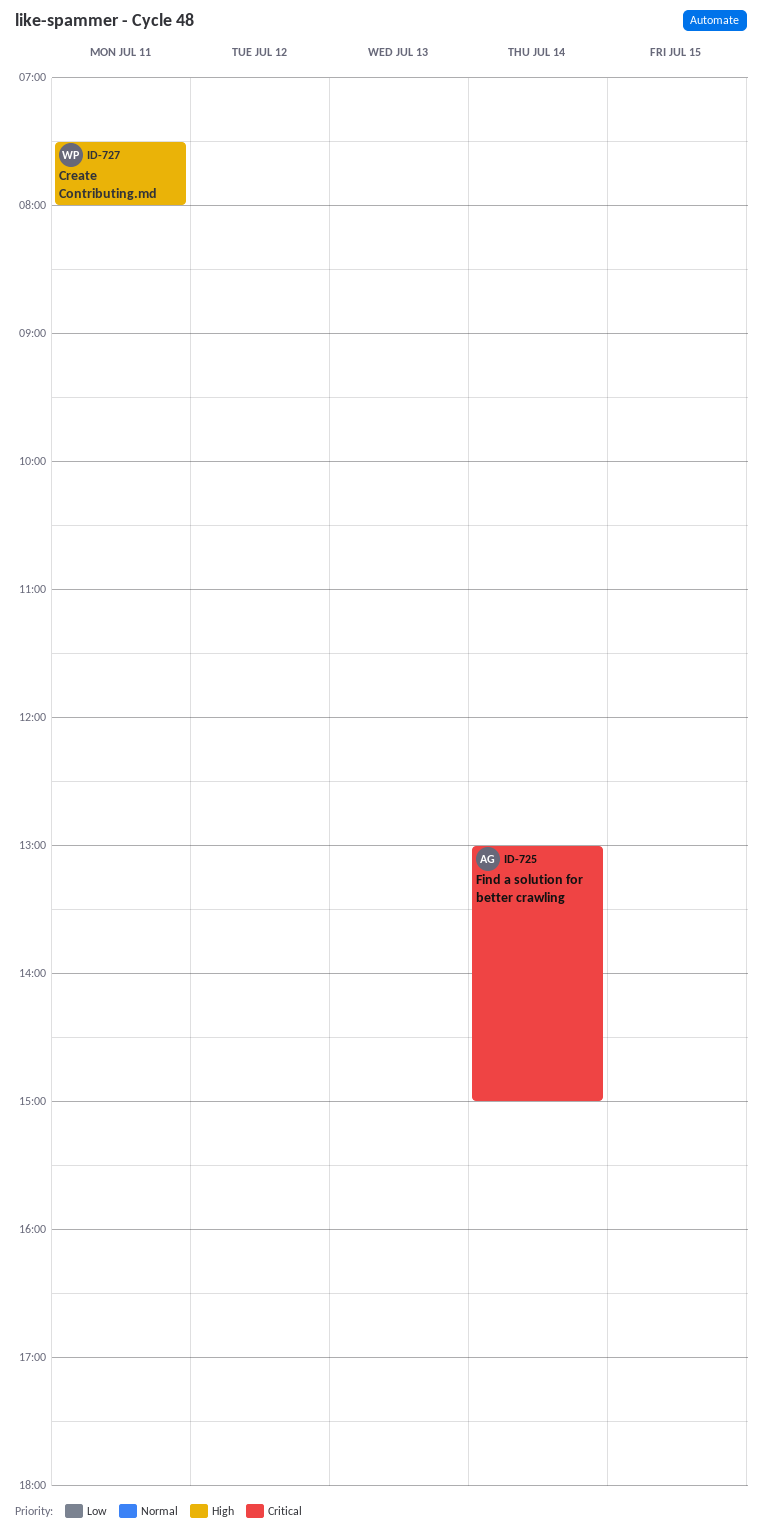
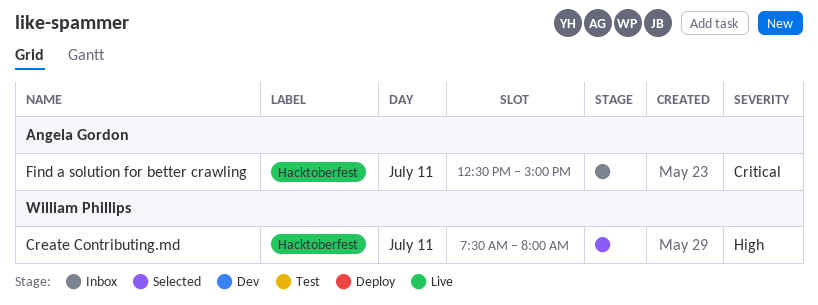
Find a solution for better crawling, day: Jul 14 -> Jul 11
Find a solution for better crawling, begins: 13:00 -> 12:30

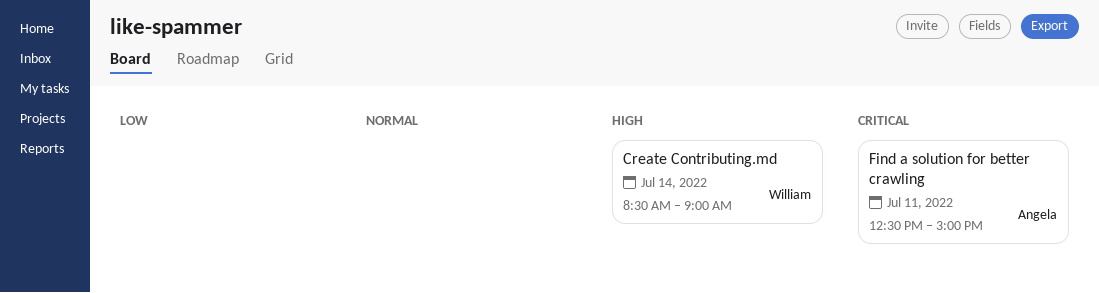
Create Contributing.md, day: Jul 11 -> Jul 14
Create Contributing.md, begins: 07:30 -> 08:30
Create Contributing.md, ends: 08:00 -> 09:00

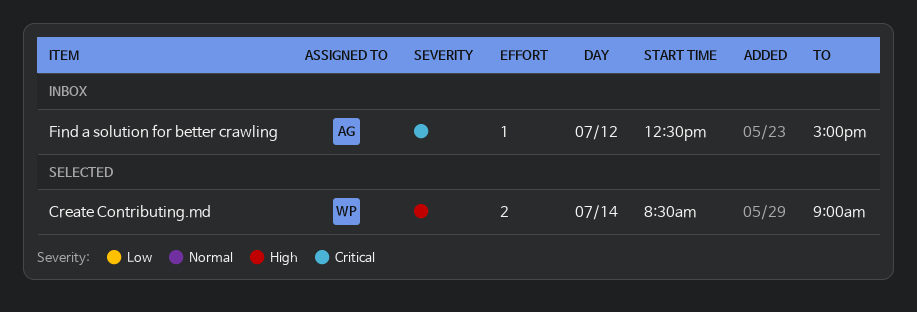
Find a solution for better crawling, day: Jul 11 -> Jul 12

